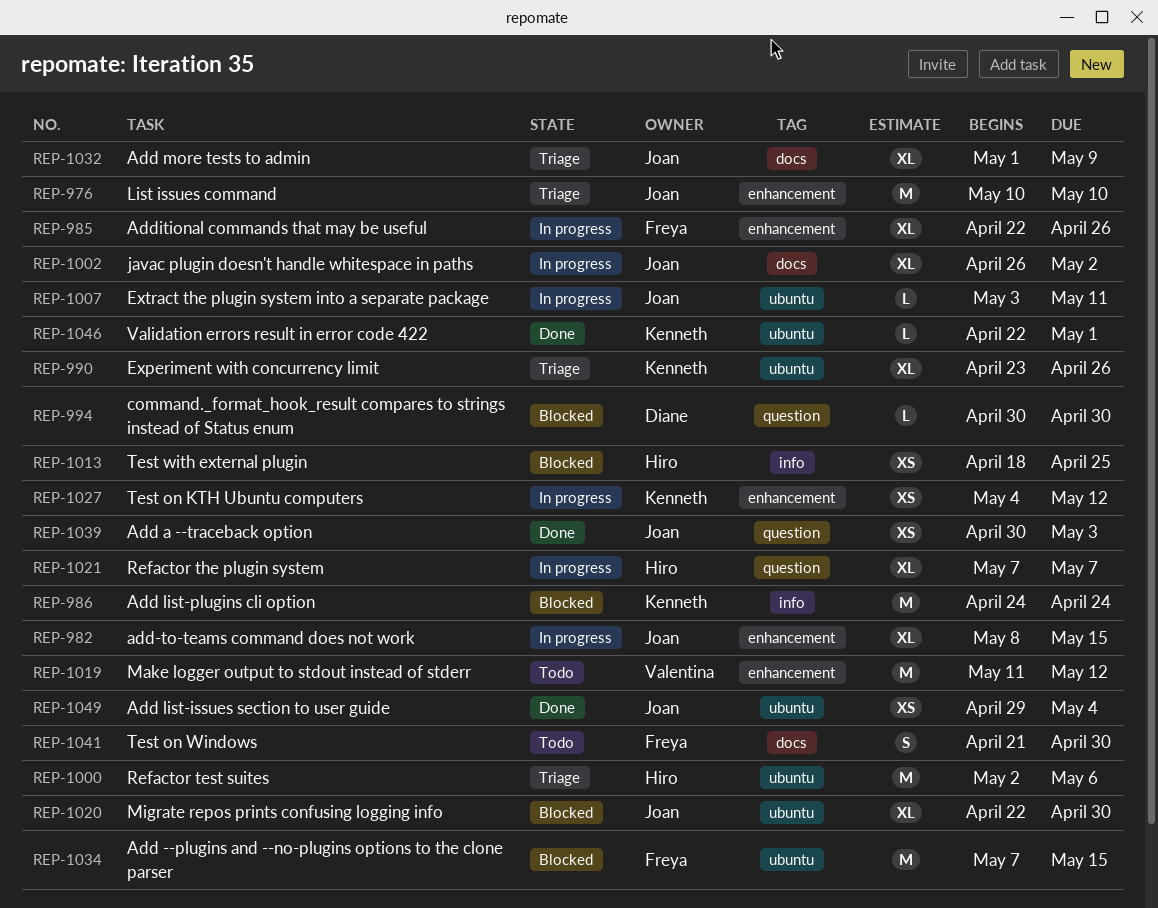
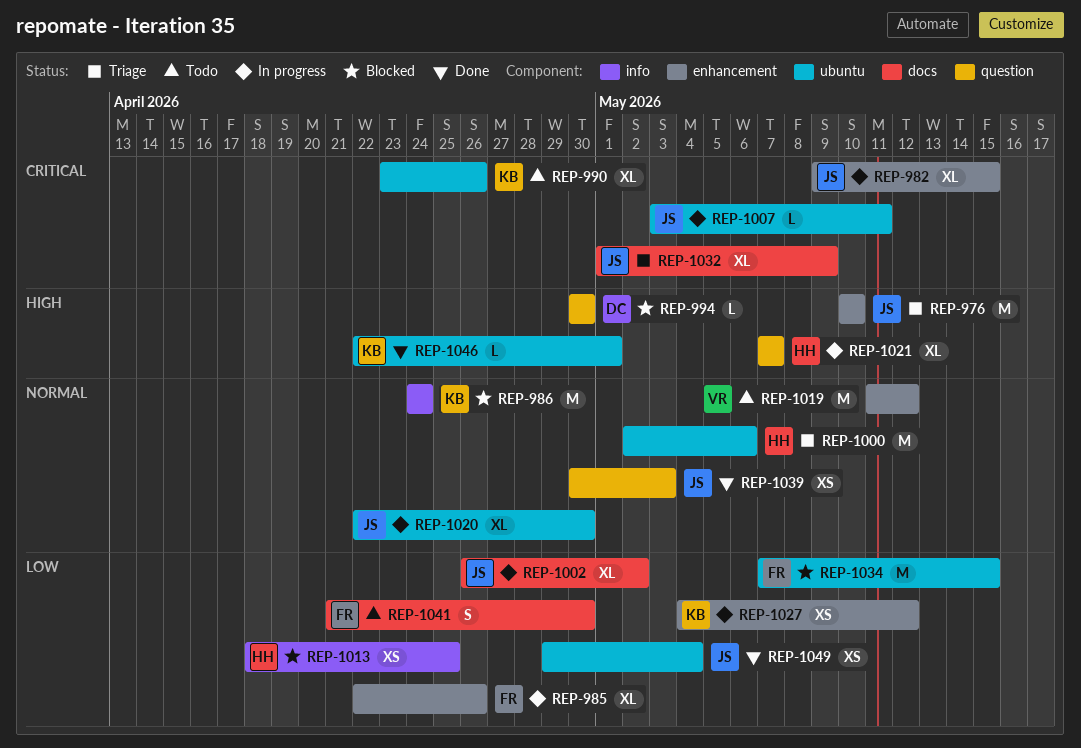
REP-982, start: May 8 -> May 9
REP-990, status: Triage -> Todo
REP-1020, status: Blocked -> In progress

